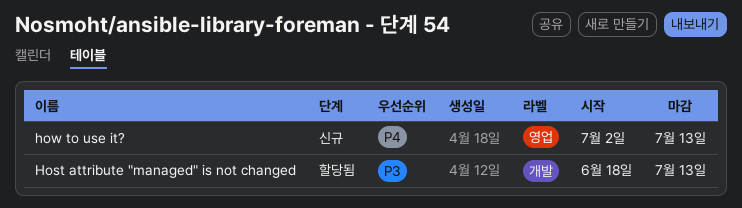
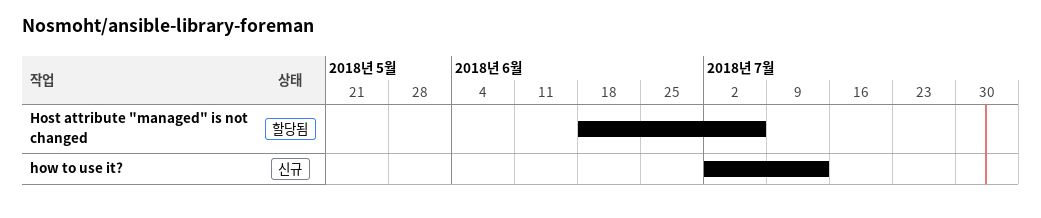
Host attribute "managed" is not changed, due: Jul 13 -> Jul 6

